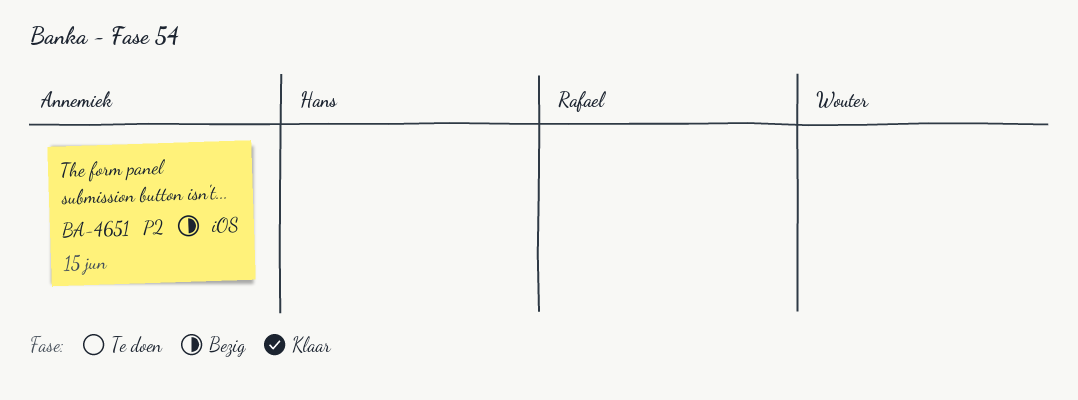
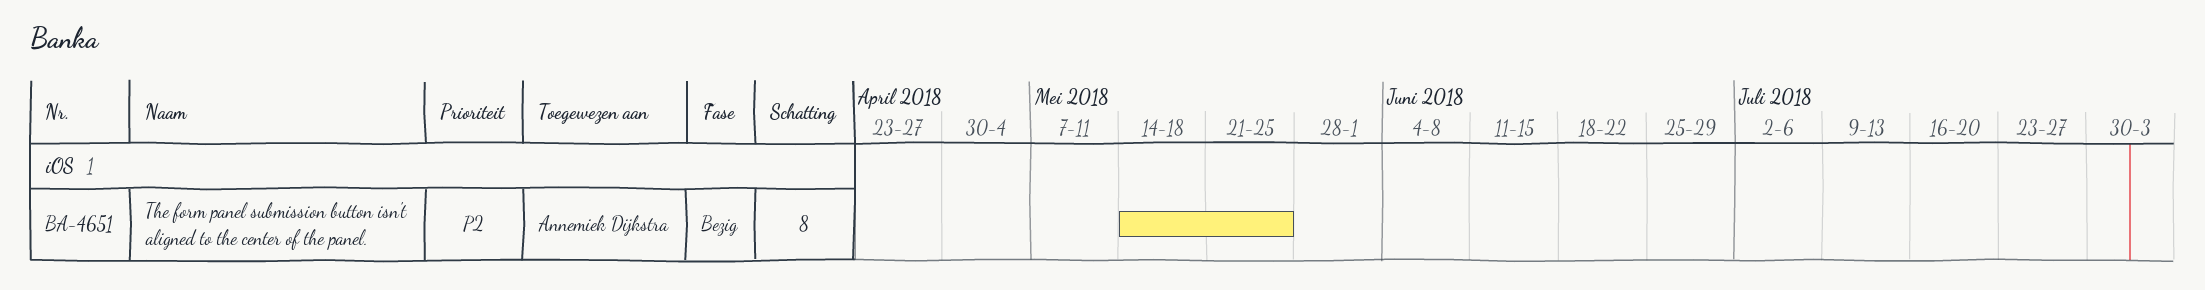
BA-4651, due: Jun 15 -> May 25

